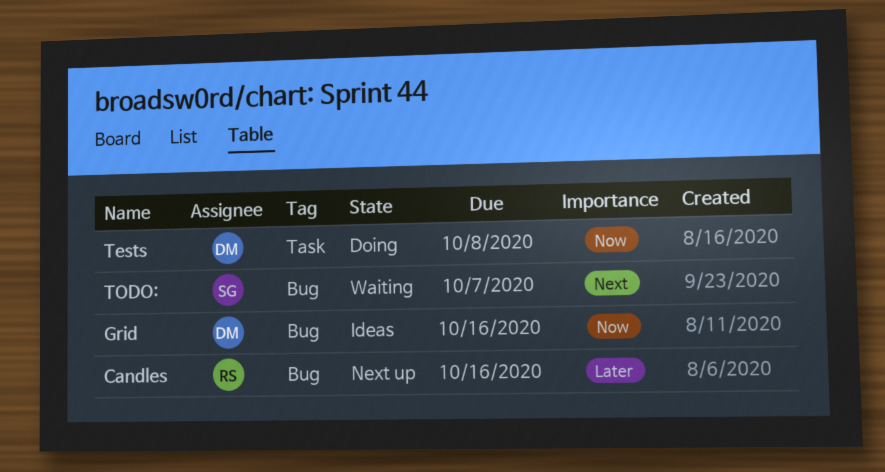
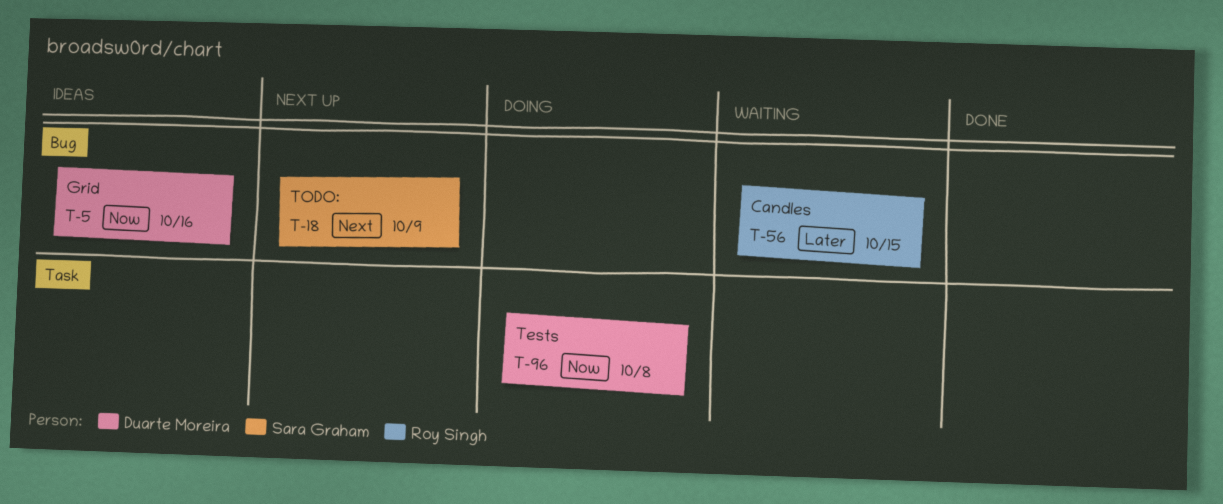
Candles, status: Next up -> Waiting
Candles, due: Oct 16 -> Oct 15
TODO:, status: Waiting -> Next up
TODO:, due: Oct 7 -> Oct 9

